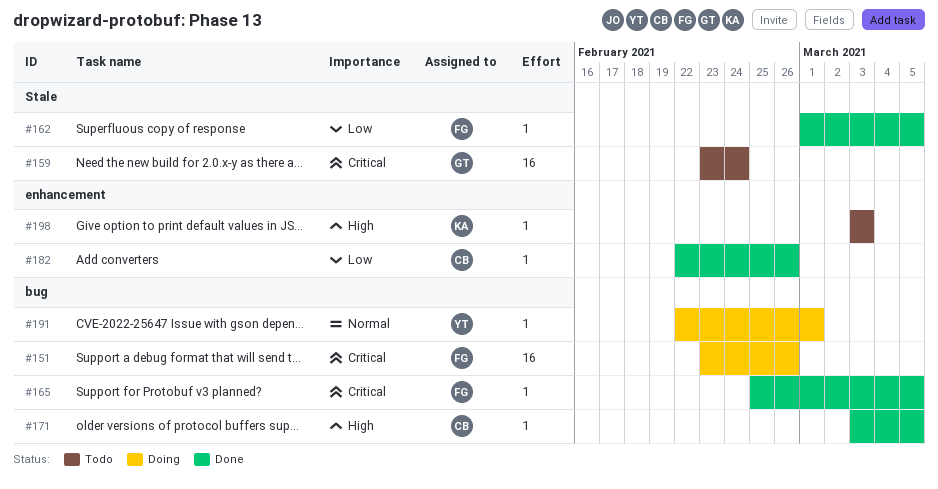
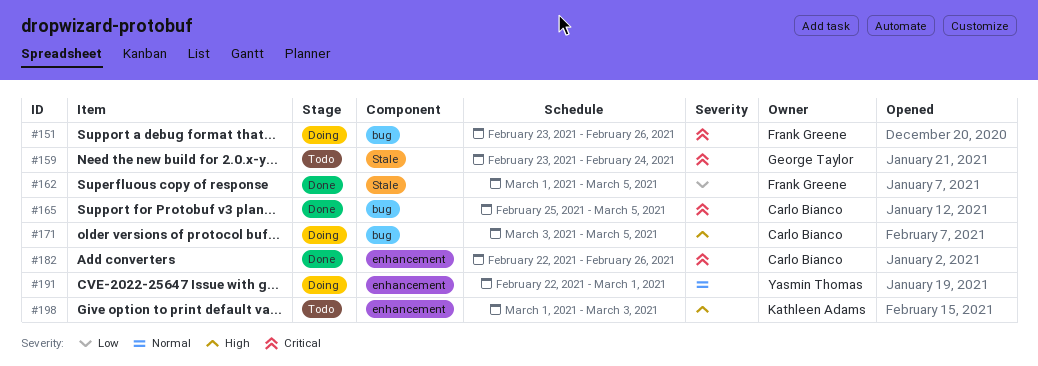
#165, owner: Frank Greene -> Carlo Bianco
#171, status: Done -> Doing
#182, priority: Low -> Critical
#191, label: bug -> enhancement
#198, start: Mar 3 -> Mar 1

